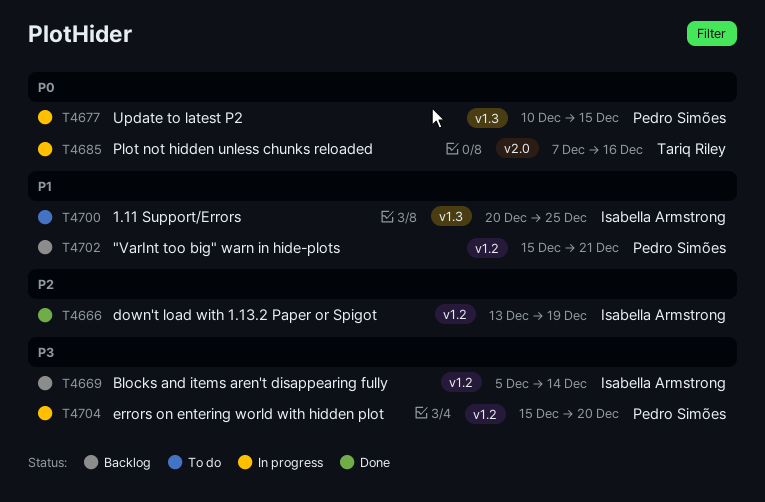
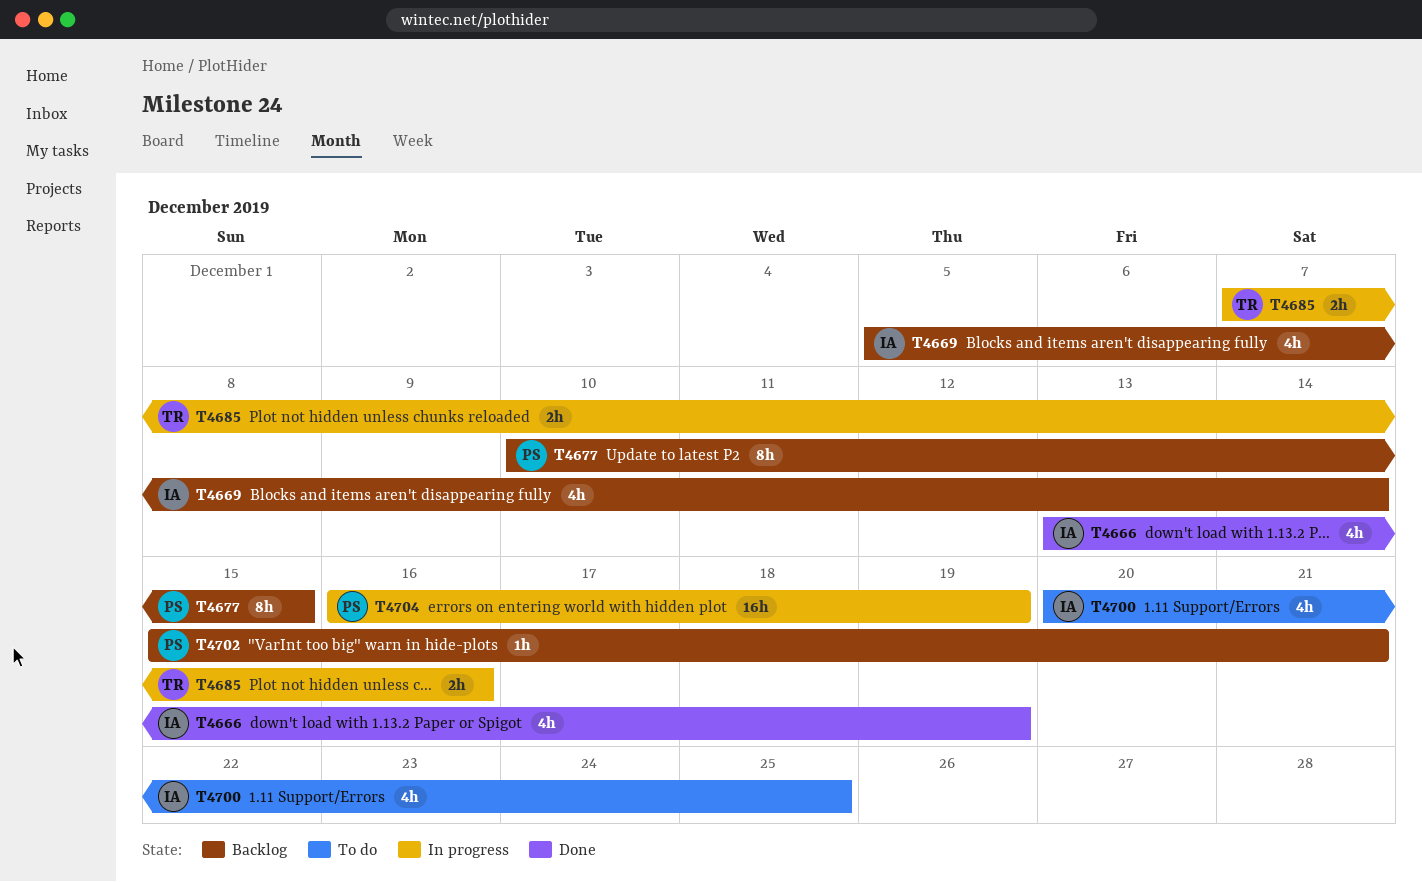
T4677, status: In progress -> Backlog
T4704, start: Dec 15 -> Dec 16
T4704, due: Dec 20 -> Dec 19

